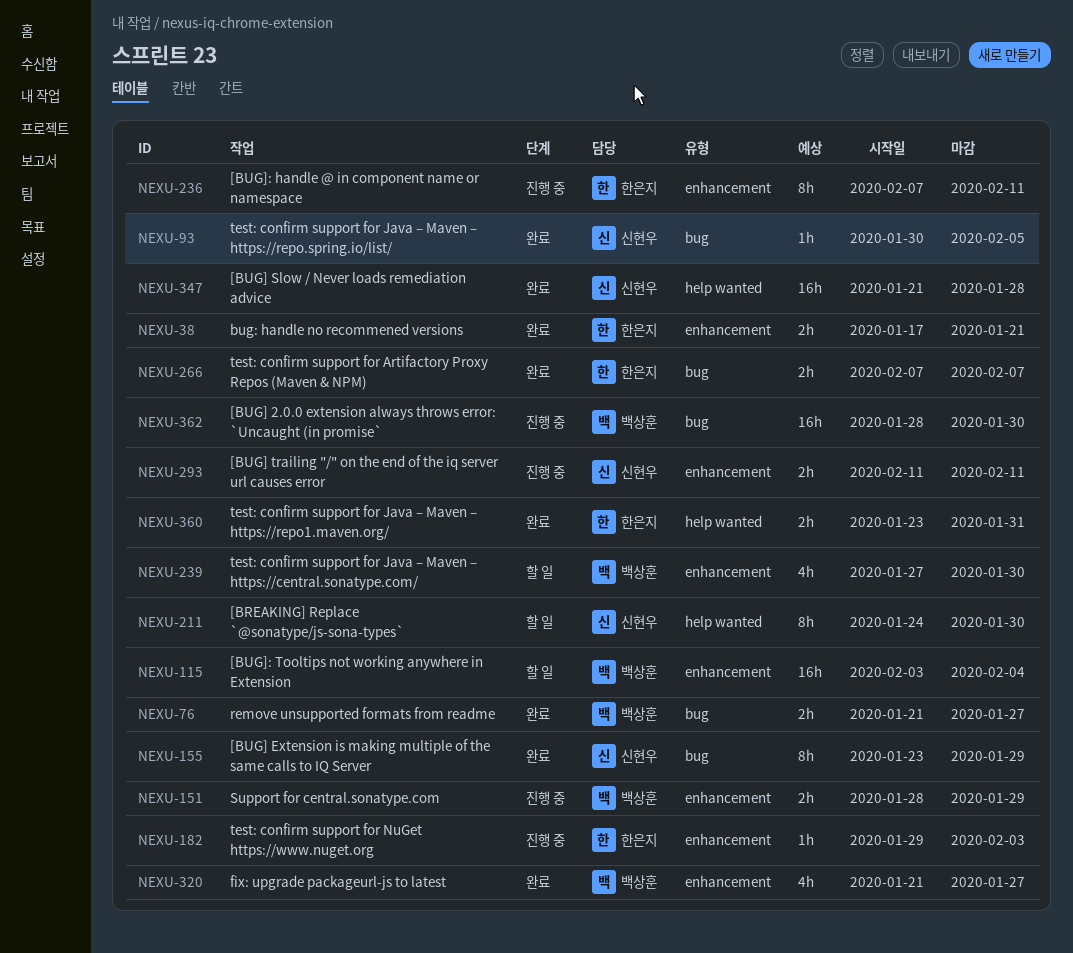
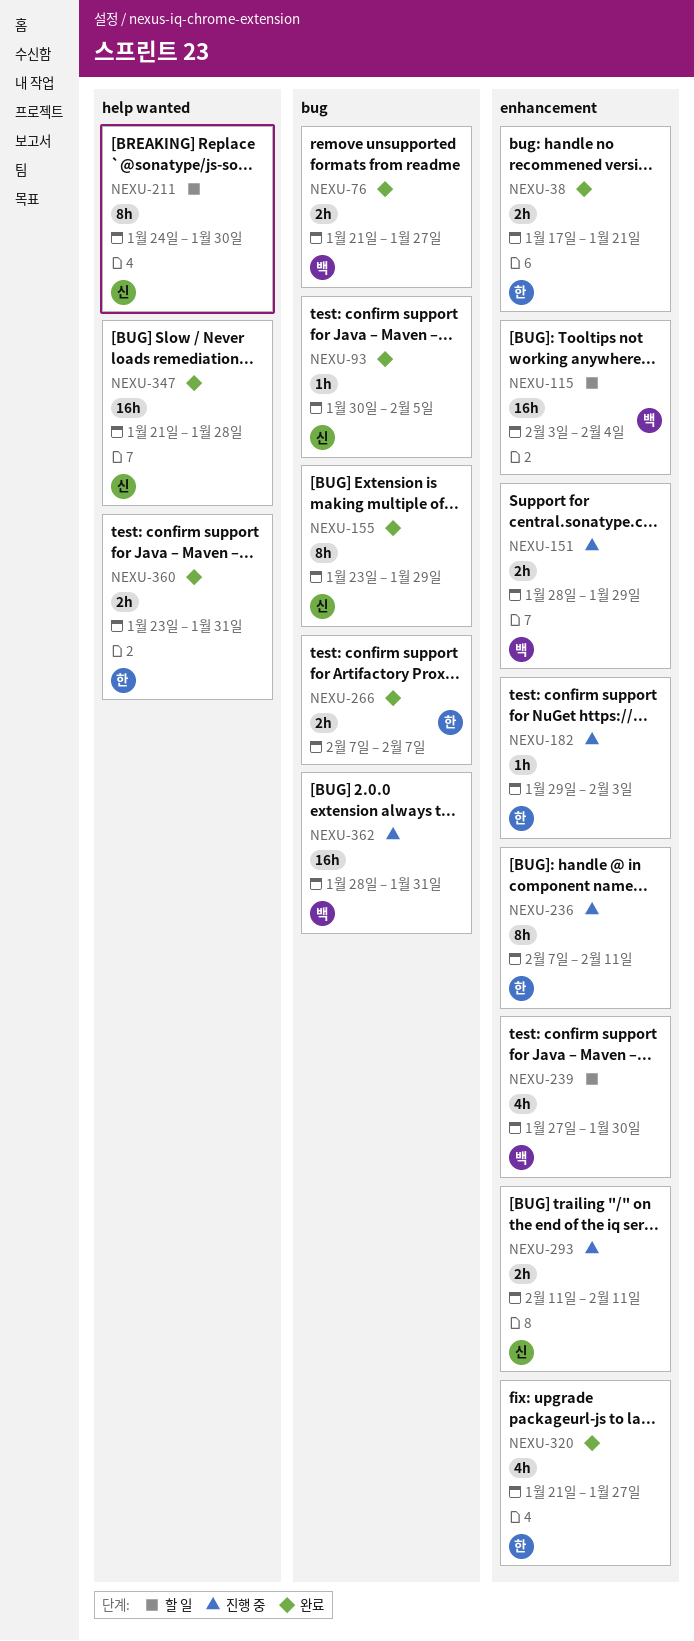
NEXU-320, owner: 백상훈 -> 한은지
NEXU-362, due: Jan 30 -> Jan 31

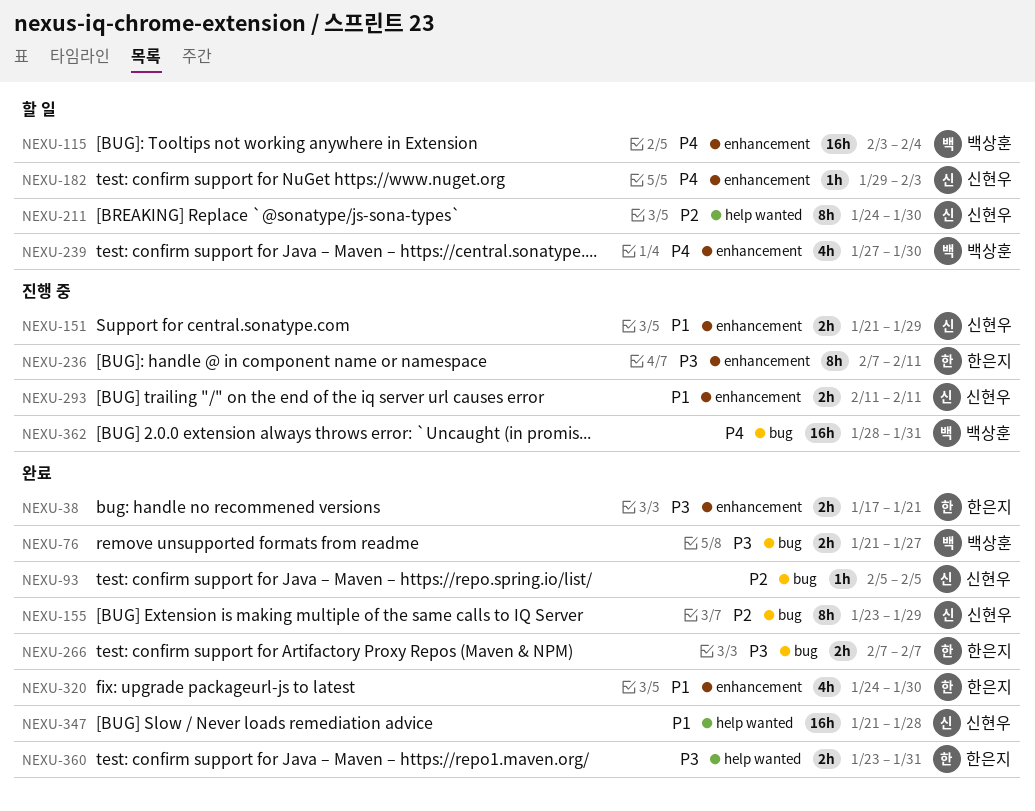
NEXU-93, start: Jan 30 -> Feb 5
NEXU-151, owner: 백상훈 -> 신현우
NEXU-151, start: Jan 28 -> Jan 21
NEXU-182, status: 진행 중 -> 할 일
NEXU-182, owner: 한은지 -> 신현우
NEXU-320, start: Jan 21 -> Jan 24
NEXU-320, due: Jan 27 -> Jan 30

